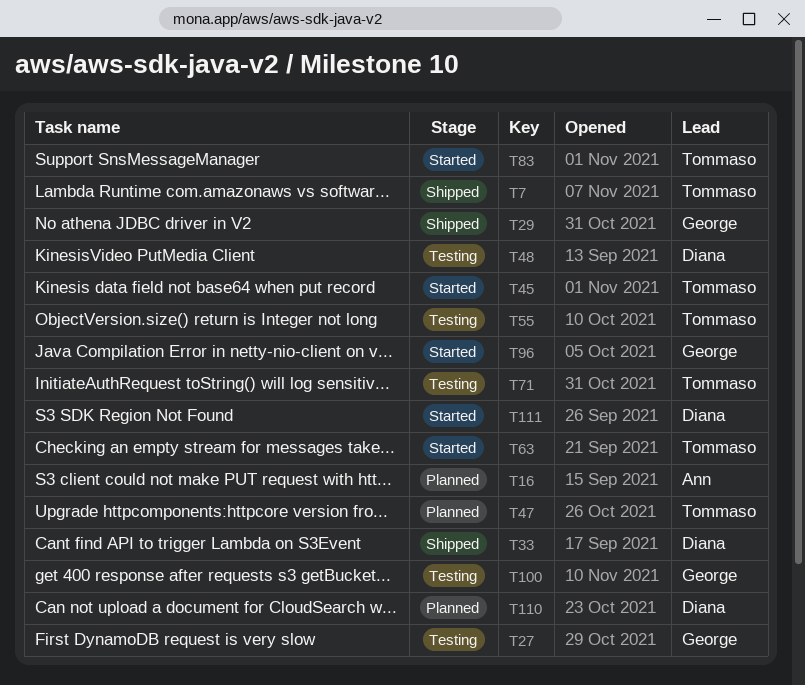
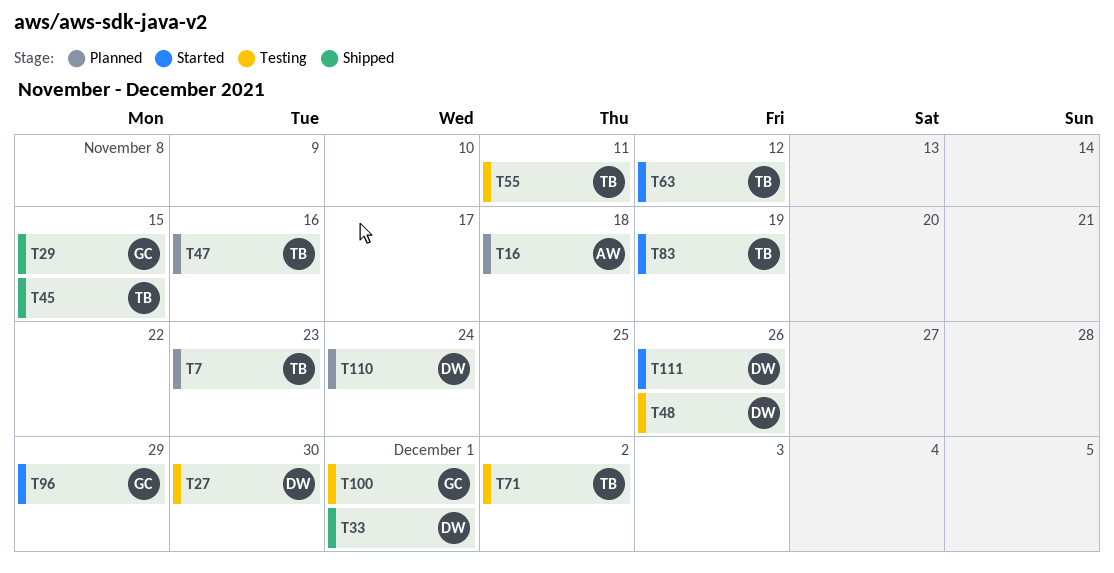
T7, status: Shipped -> Planned
T27, owner: George -> Diana
T45, status: Started -> Shipped

